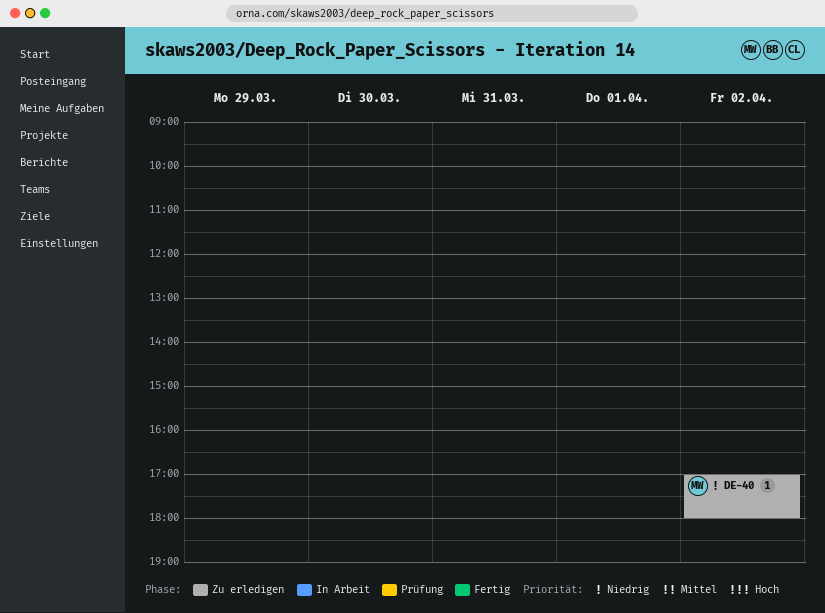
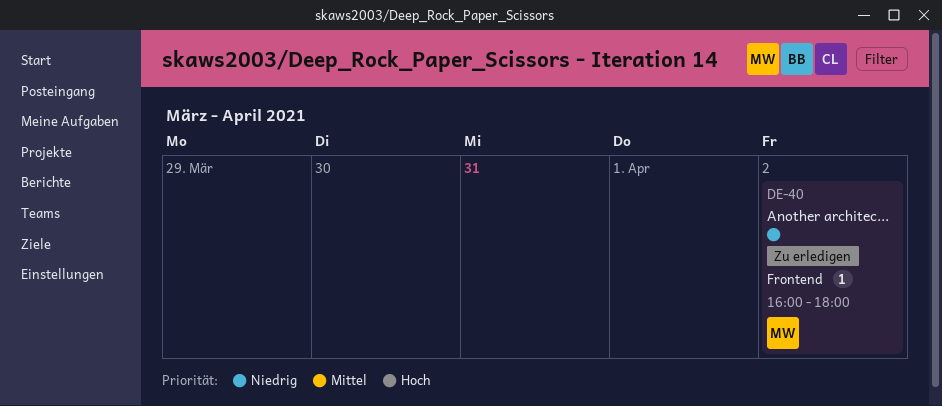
DE-40, begins: 17:00 -> 16:00

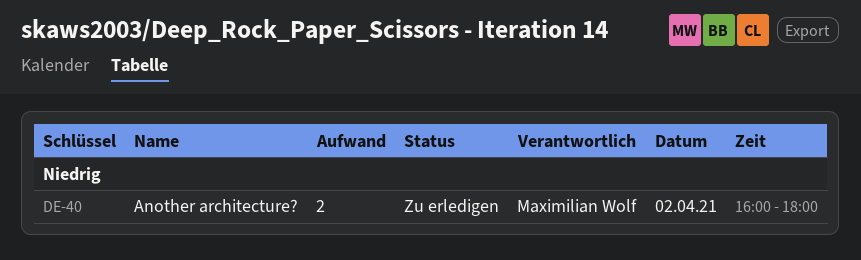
DE-40, estimate: 1 -> 2

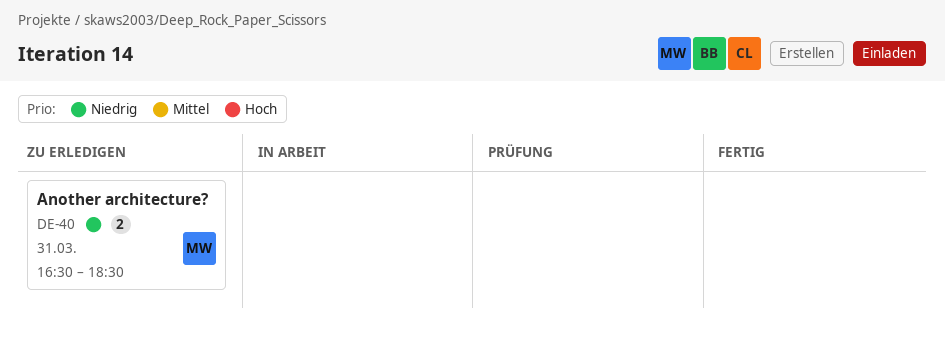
DE-40, day: Apr 2 -> Mar 31
DE-40, begins: 16:00 -> 16:30
DE-40, ends: 18:00 -> 18:30

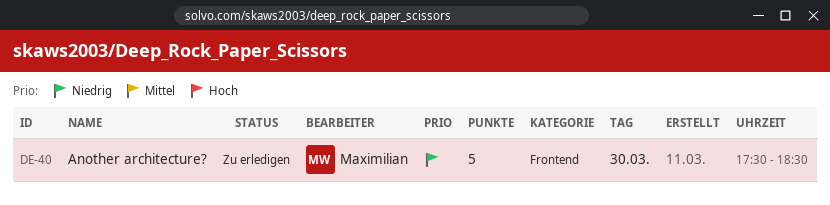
DE-40, estimate: 2 -> 5
DE-40, day: Mar 31 -> Mar 30
DE-40, begins: 16:30 -> 17:30

